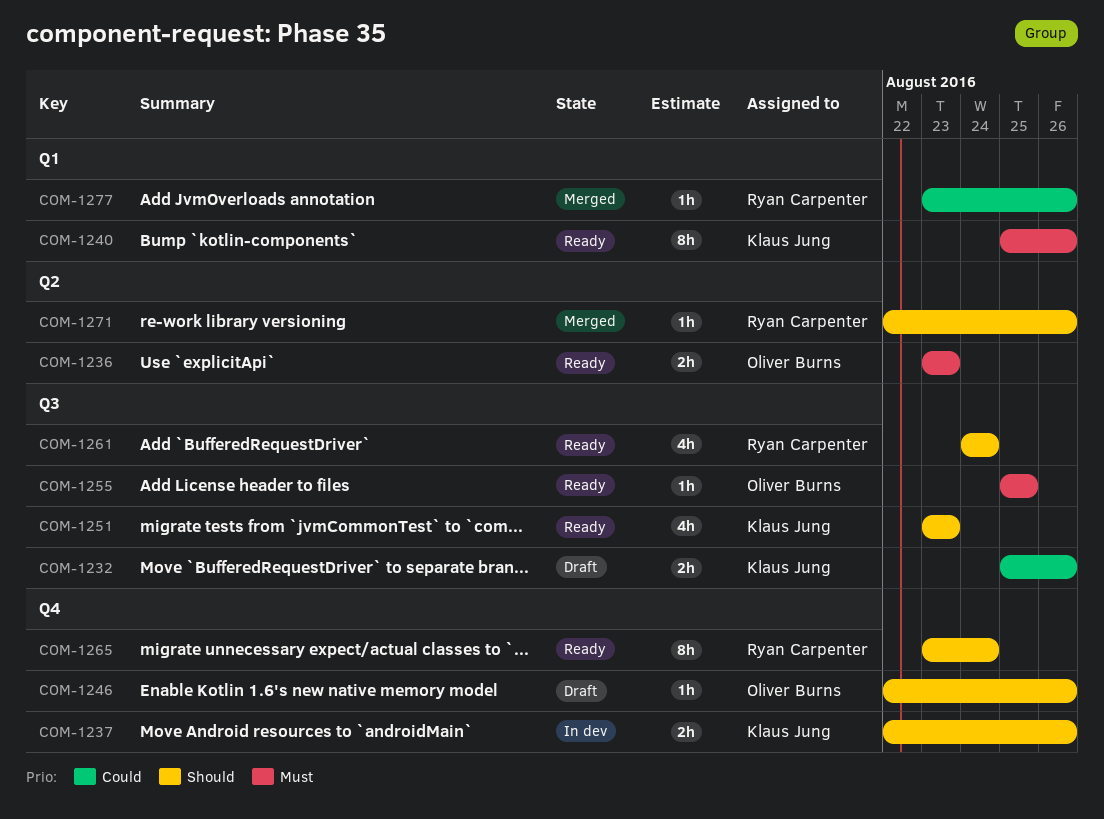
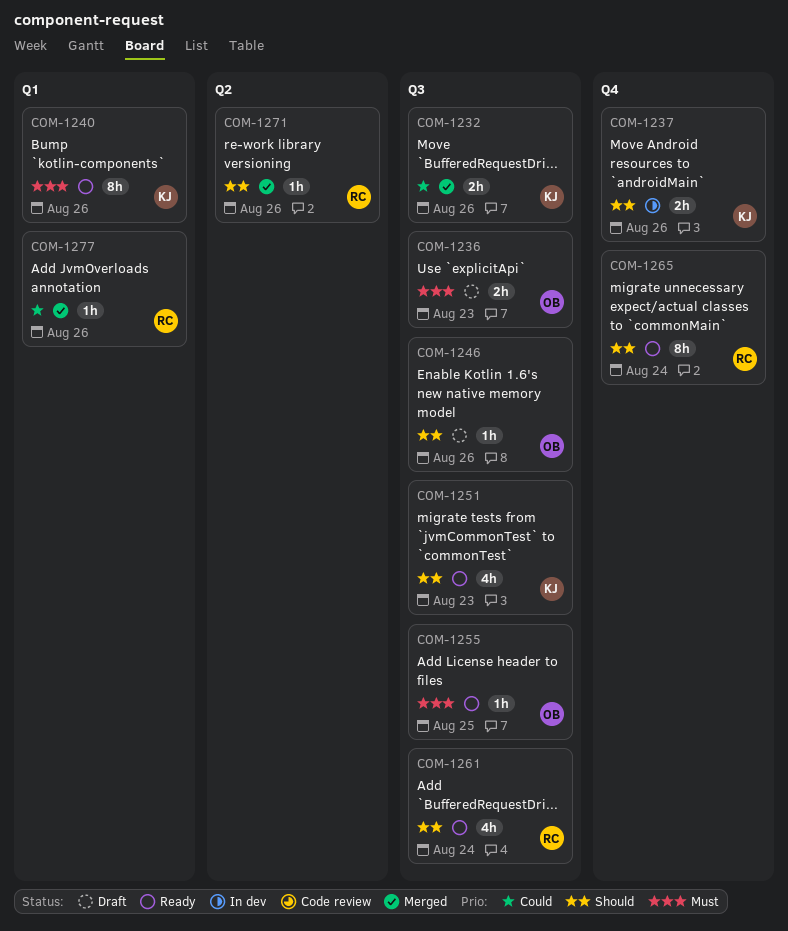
COM-1232, status: Draft -> Merged
COM-1236, status: Ready -> Draft
COM-1236, label: Q2 -> Q3
COM-1246, label: Q4 -> Q3

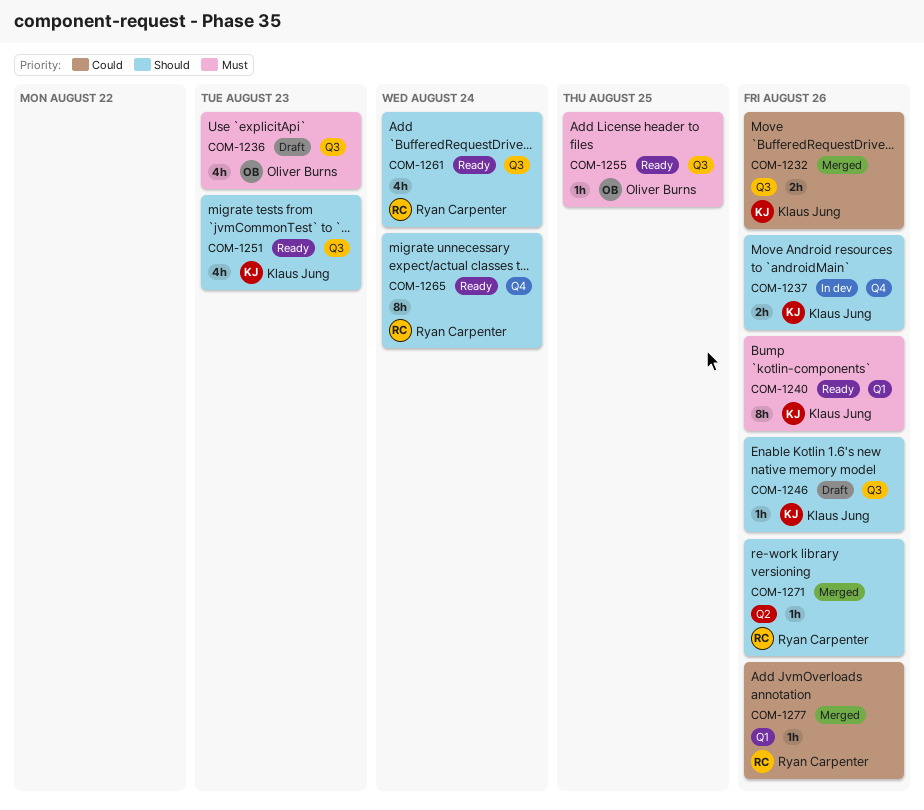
COM-1236, estimate: 2h -> 4h
COM-1246, owner: Oliver Burns -> Klaus Jung

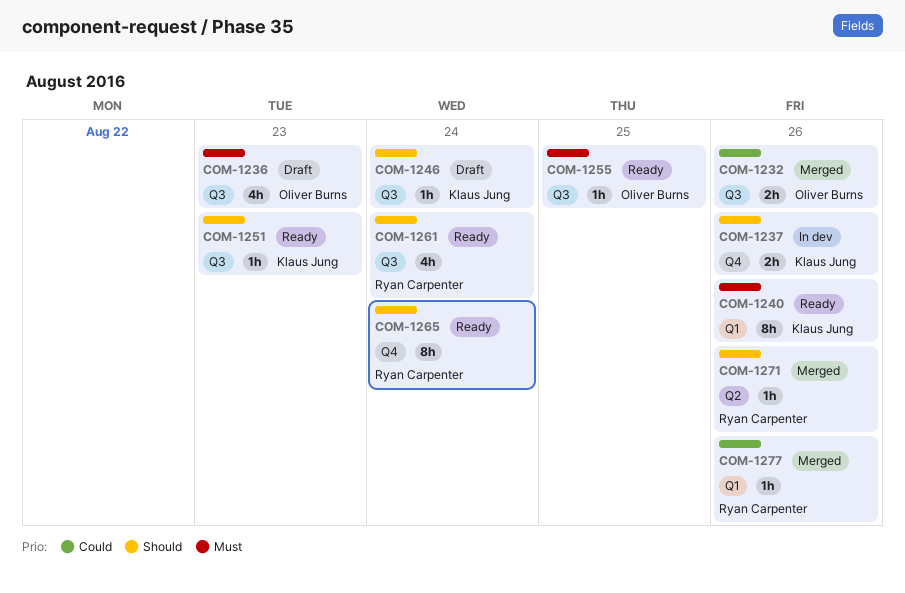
COM-1232, owner: Klaus Jung -> Oliver Burns
COM-1246, due: Aug 26 -> Aug 24
COM-1251, estimate: 4h -> 1h

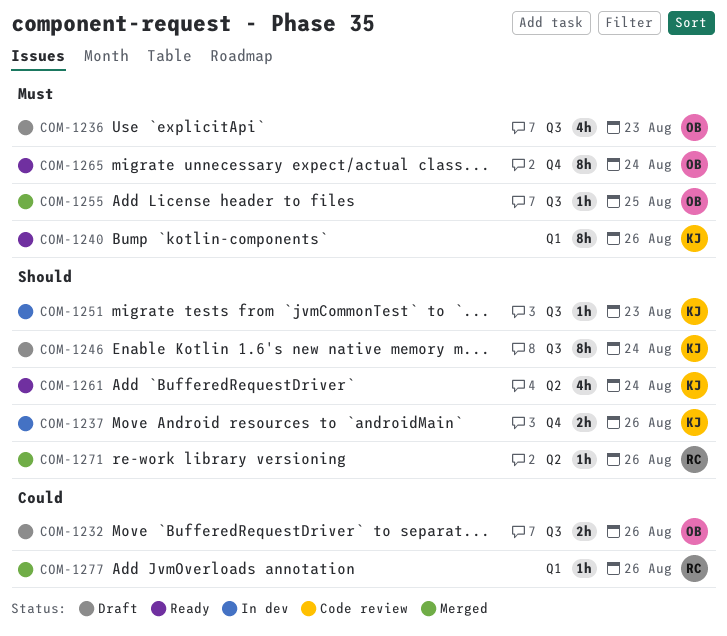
COM-1232, status: Merged -> Draft
COM-1246, estimate: 1h -> 8h
COM-1251, status: Ready -> In dev
COM-1255, status: Ready -> Merged
COM-1261, owner: Ryan Carpenter -> Klaus Jung
COM-1261, label: Q3 -> Q2
COM-1265, owner: Ryan Carpenter -> Oliver Burns
COM-1265, priority: Should -> Must

